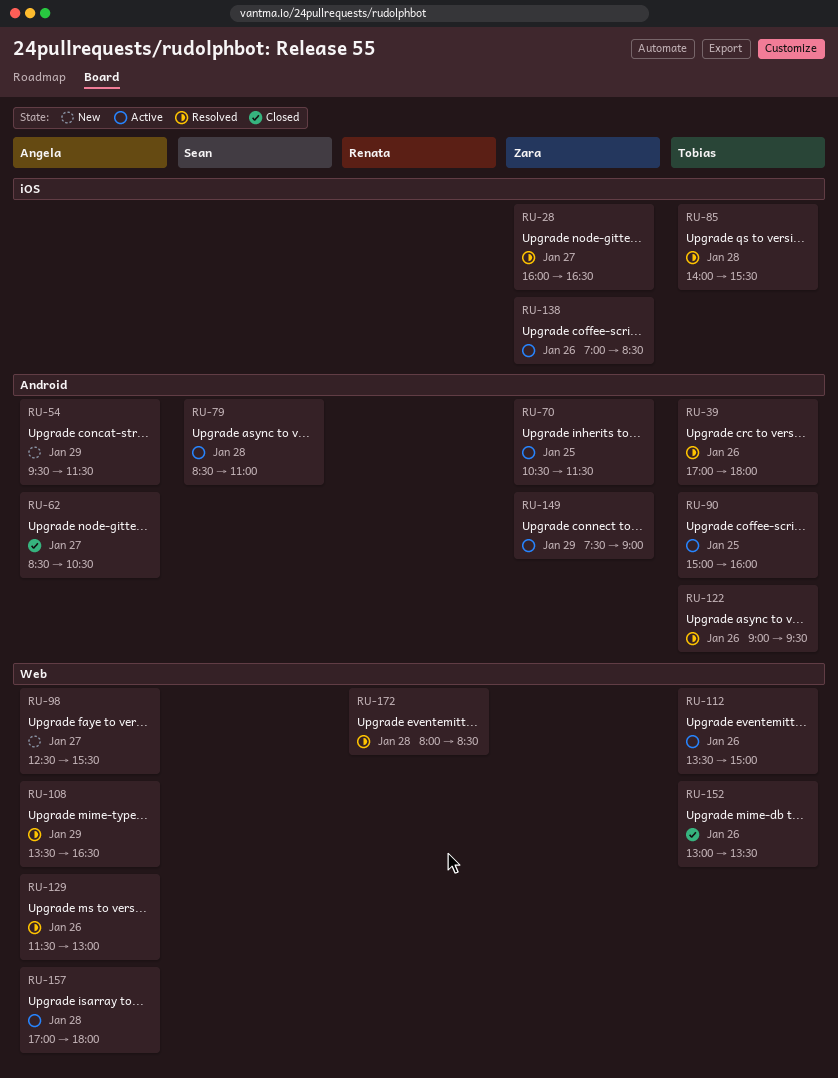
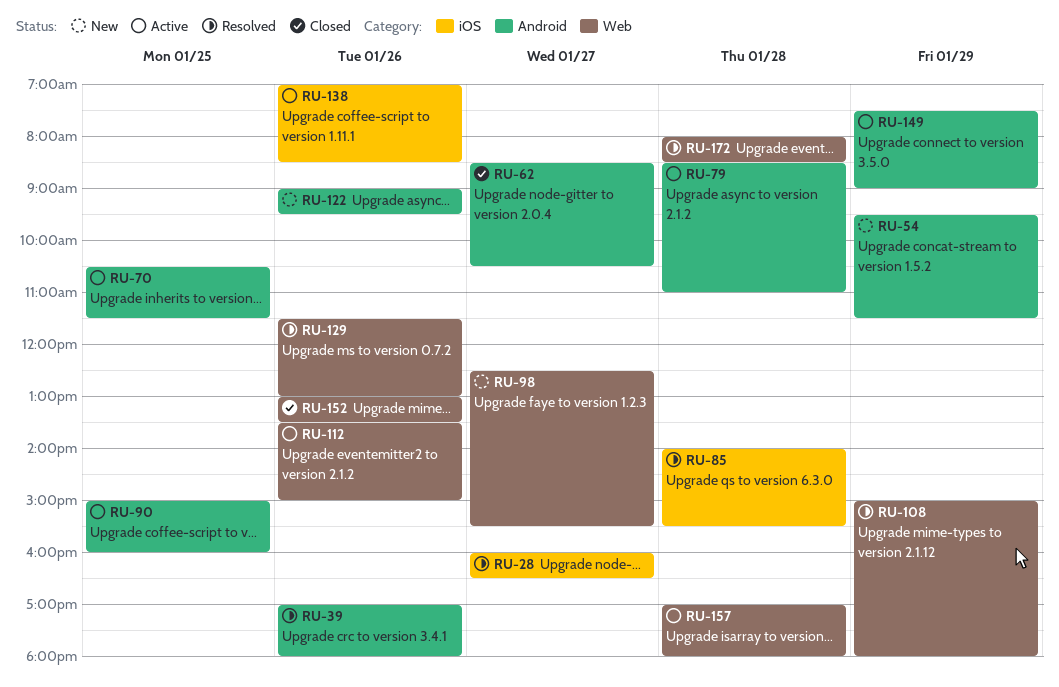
RU-108, begins: 13:30 -> 15:00
RU-108, ends: 16:30 -> 18:00
RU-122, status: Resolved -> New

